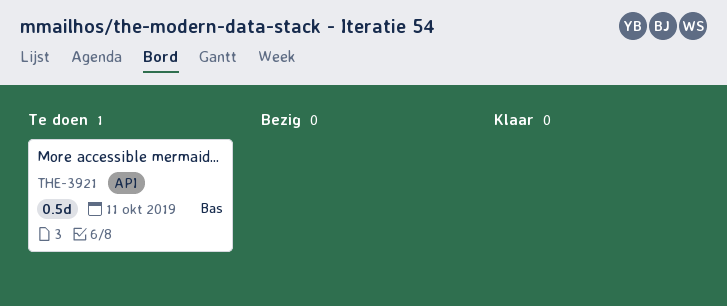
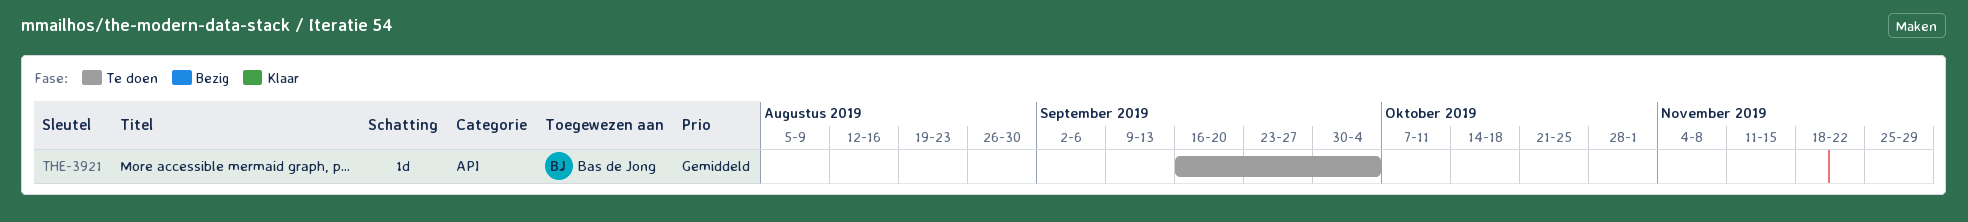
THE-3921, estimate: 0.5d -> 1d
THE-3921, due: Oct 11 -> Oct 4

